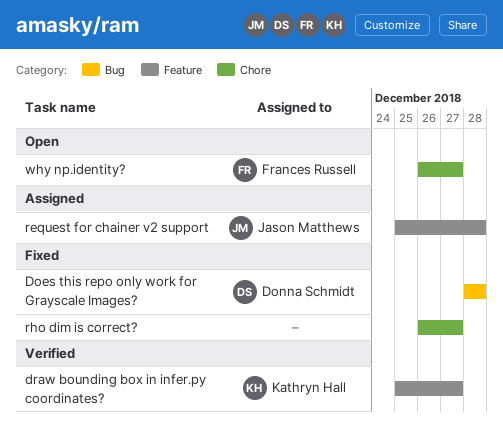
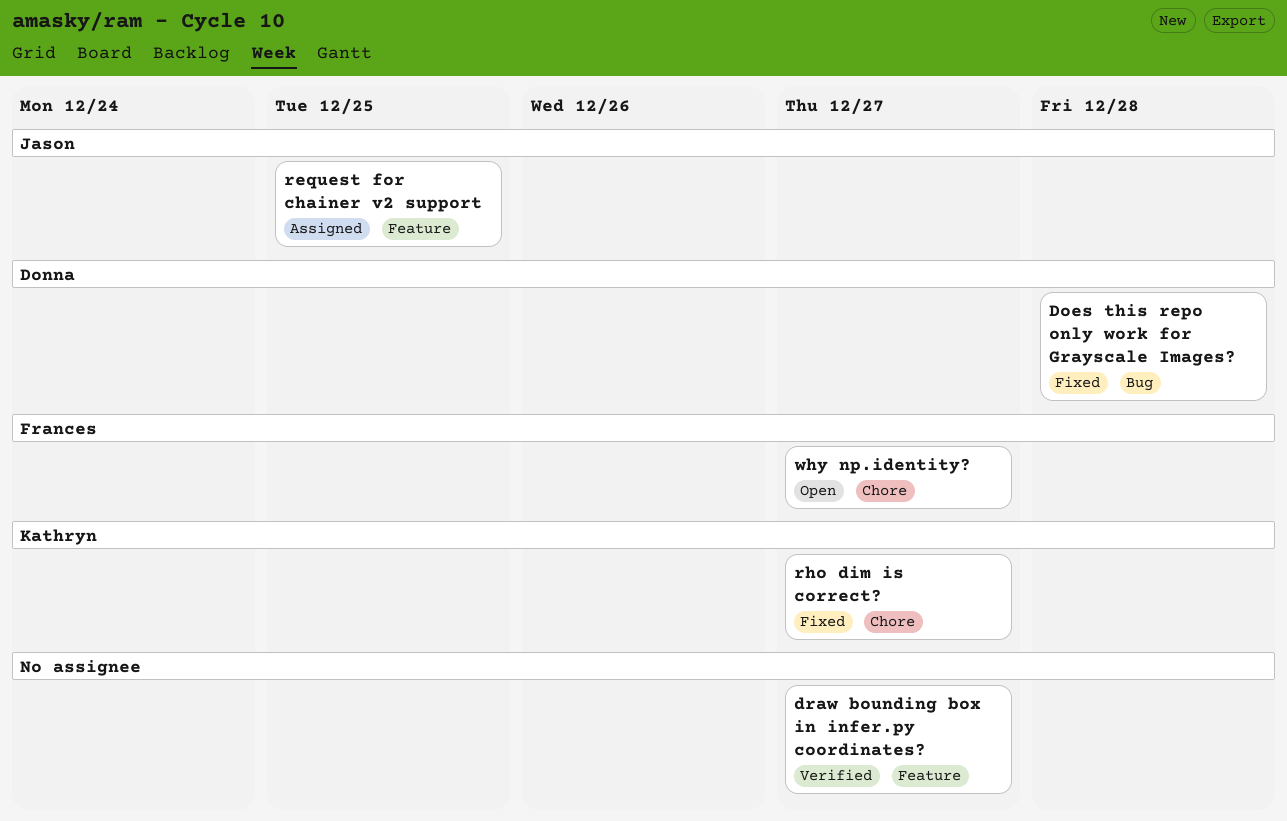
draw bounding box in infer.py coordinates?, owner: Kathryn Hall -> none
request for chainer v2 support, due: Dec 28 -> Dec 25
rho dim is correct?, owner: none -> Kathryn Hall

